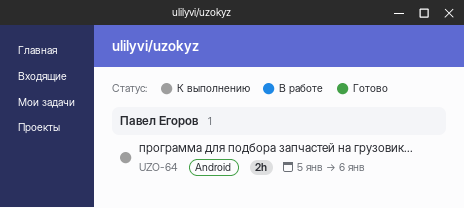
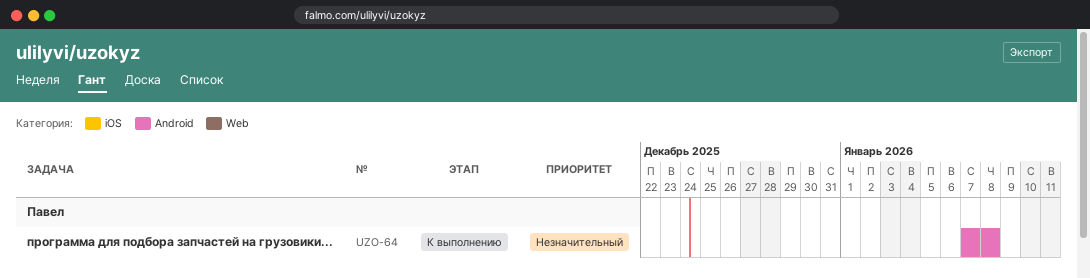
UZO-64, start: Jan 5 -> Jan 7
UZO-64, due: Jan 6 -> Jan 8

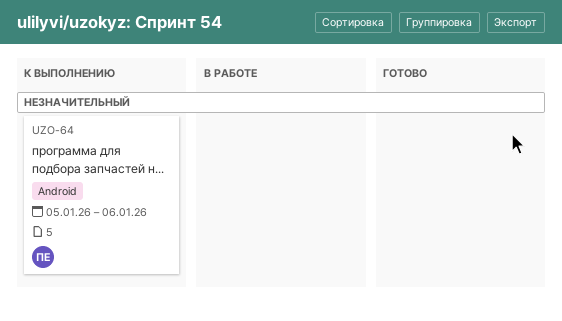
UZO-64, start: Jan 7 -> Jan 5
UZO-64, due: Jan 8 -> Jan 6

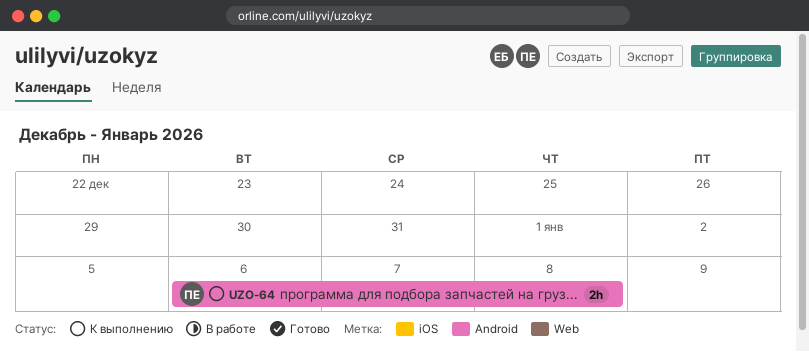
UZO-64, start: Jan 5 -> Jan 6
UZO-64, due: Jan 6 -> Jan 8

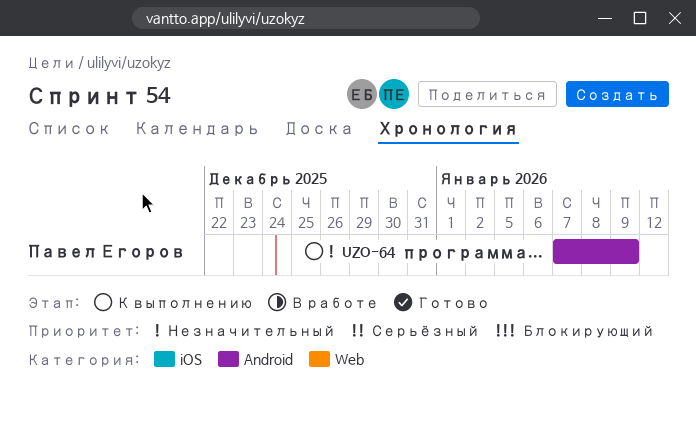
UZO-64, start: Jan 6 -> Jan 7
UZO-64, due: Jan 8 -> Jan 9

